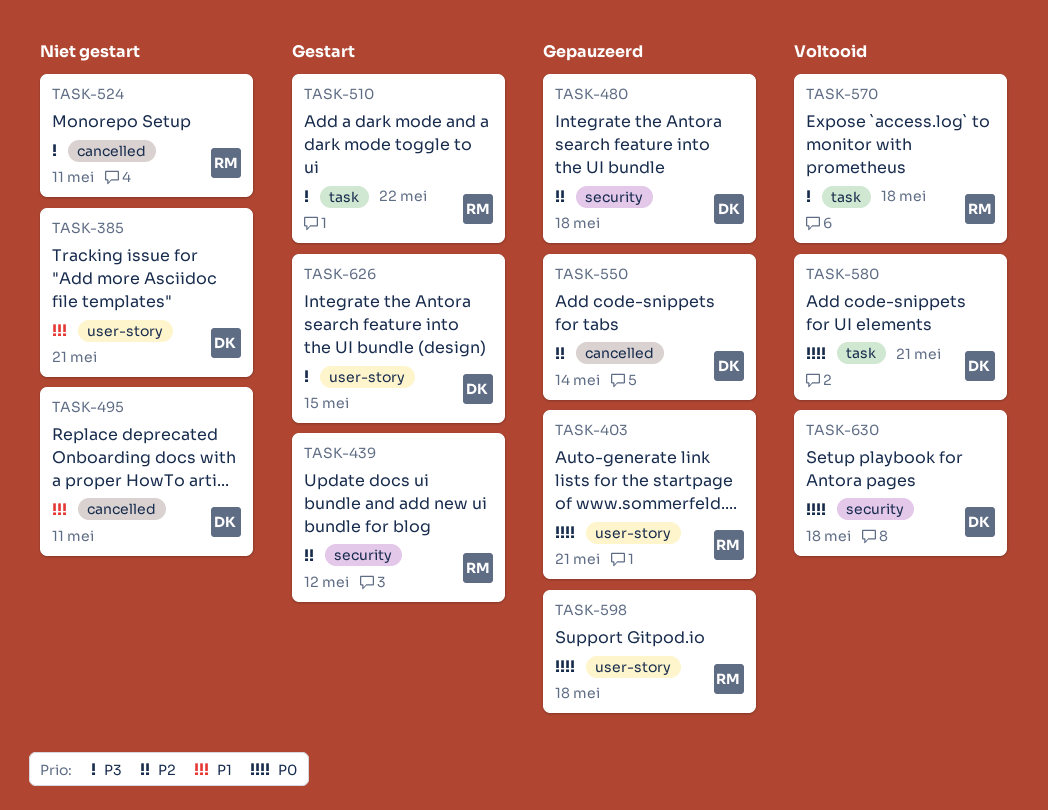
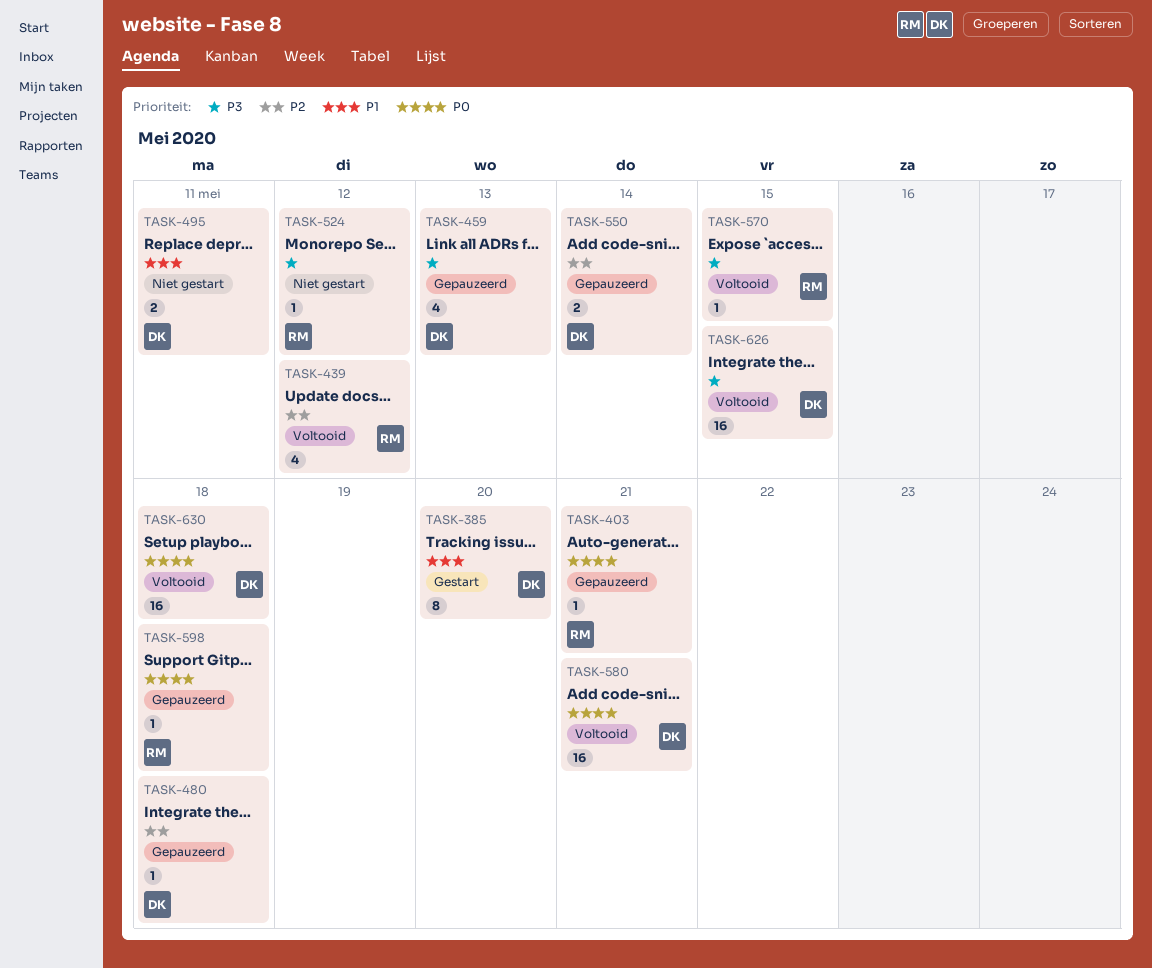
TASK-385, status: Niet gestart -> Gestart
TASK-385, due: May 21 -> May 20
TASK-439, status: Gestart -> Voltooid
TASK-459: none -> present
TASK-510: present -> none
TASK-524, due: May 11 -> May 12
TASK-570, due: May 18 -> May 15
TASK-626, status: Gestart -> Voltooid

